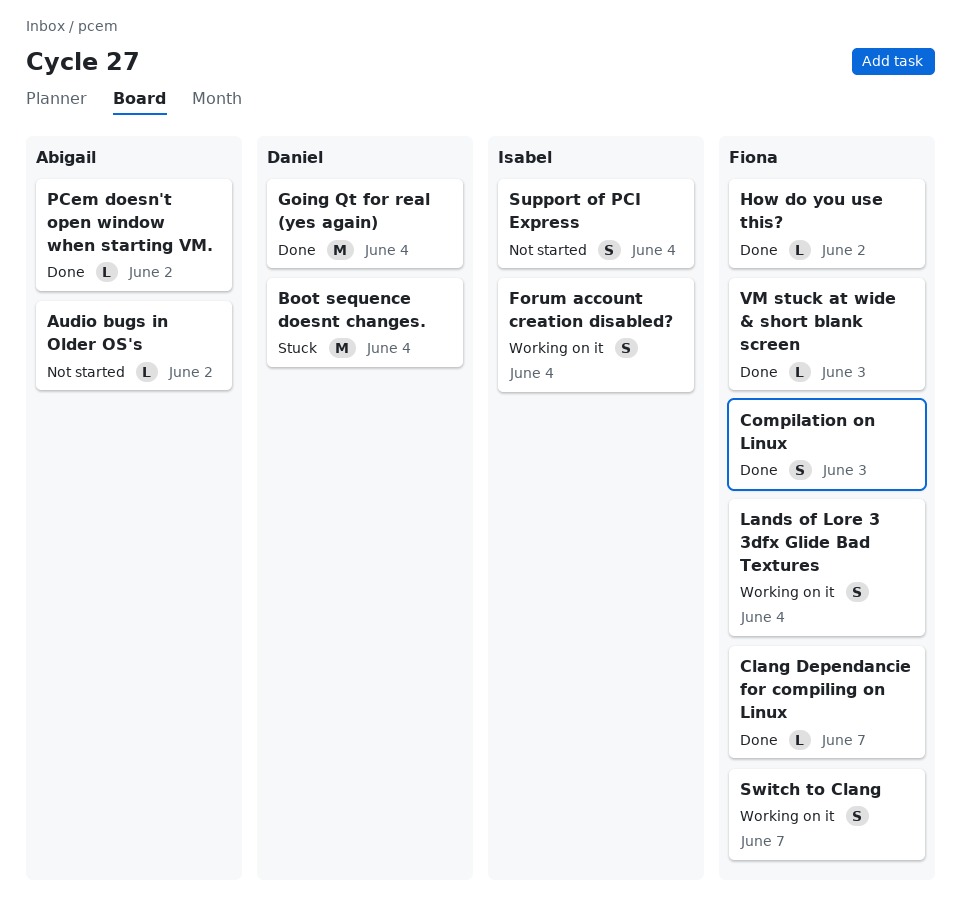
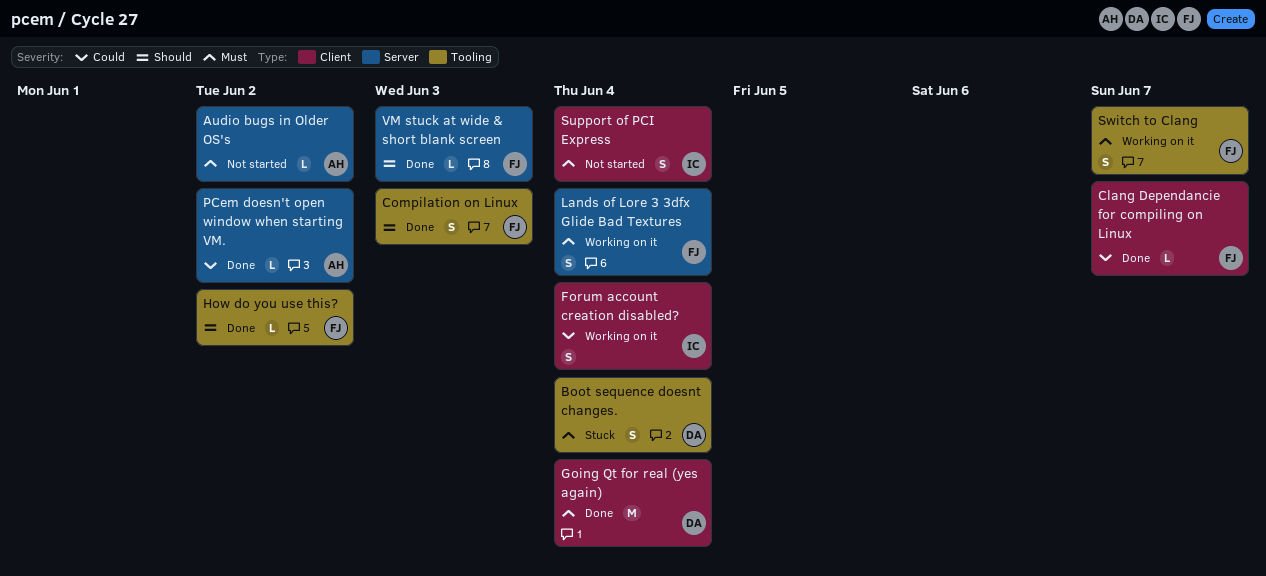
Boot sequence doesnt changes., estimate: M -> S

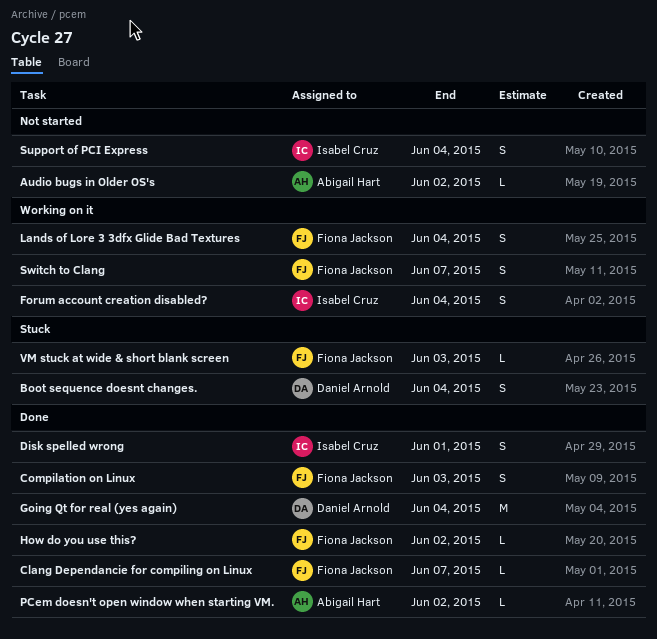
Disk spelled wrong: none -> present
VM stuck at wide & short blank screen, status: Done -> Stuck

